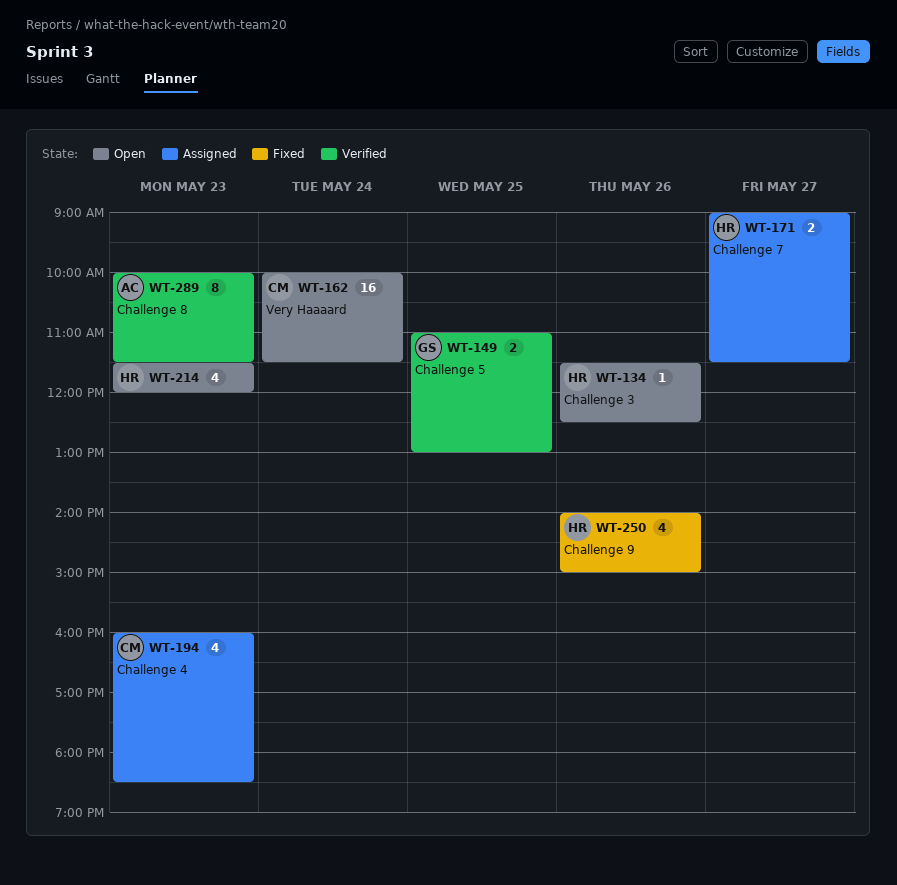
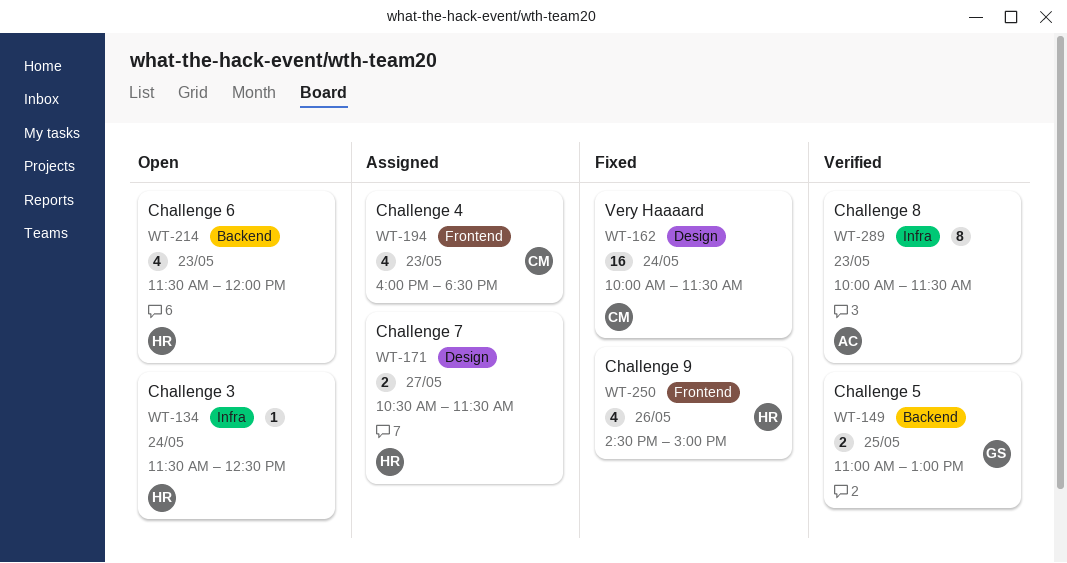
WT-134, day: May 26 -> May 24
WT-162, status: Open -> Fixed
WT-171, begins: 09:00 -> 10:30
WT-250, begins: 14:00 -> 14:30

